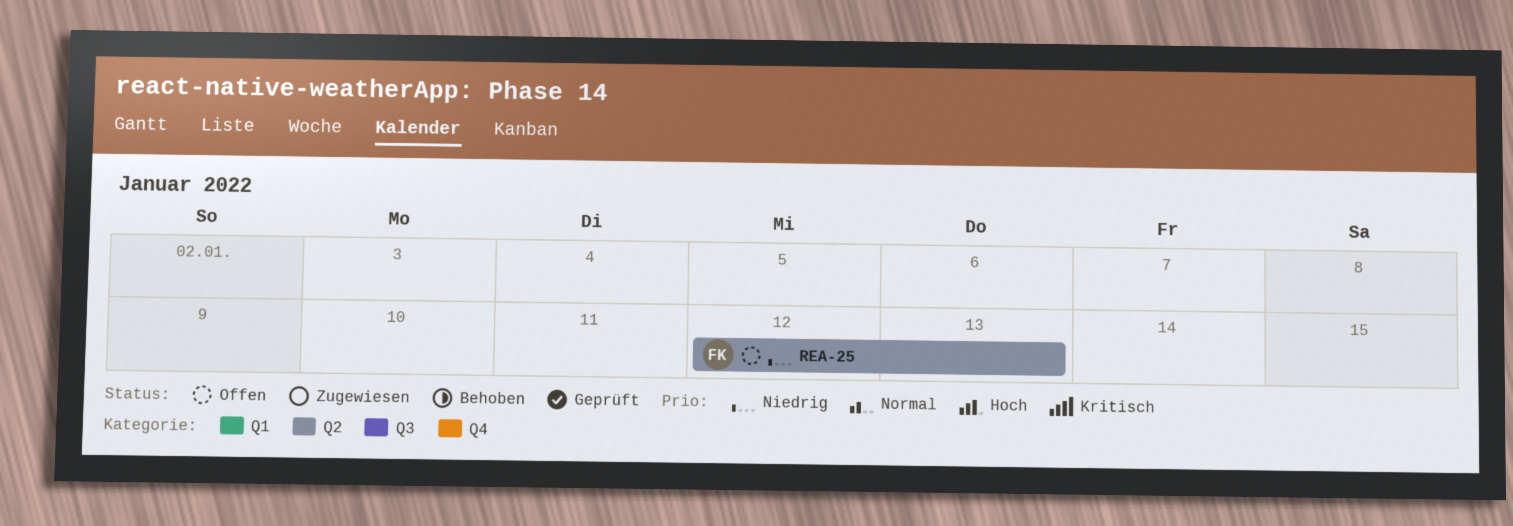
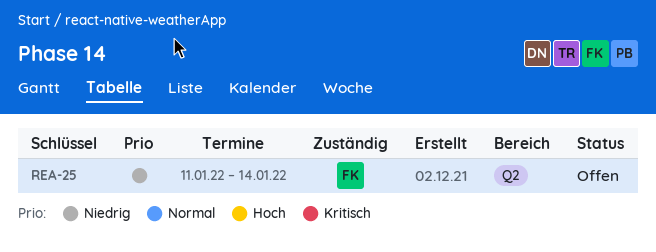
REA-25, start: Jan 12 -> Jan 11
REA-25, due: Jan 13 -> Jan 14

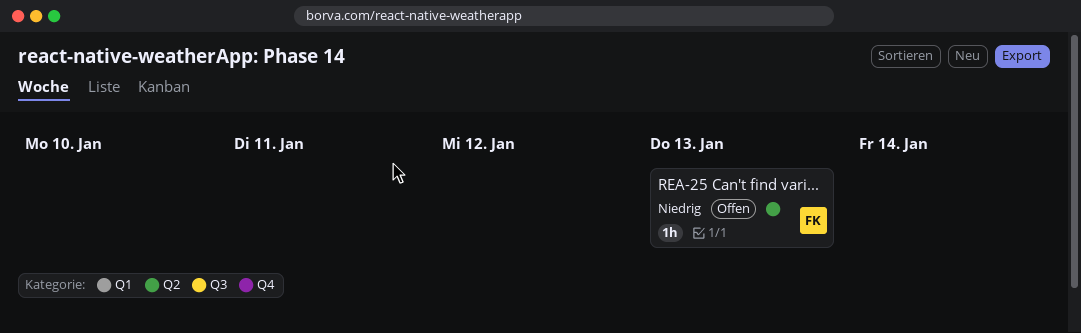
REA-25, due: Jan 14 -> Jan 13

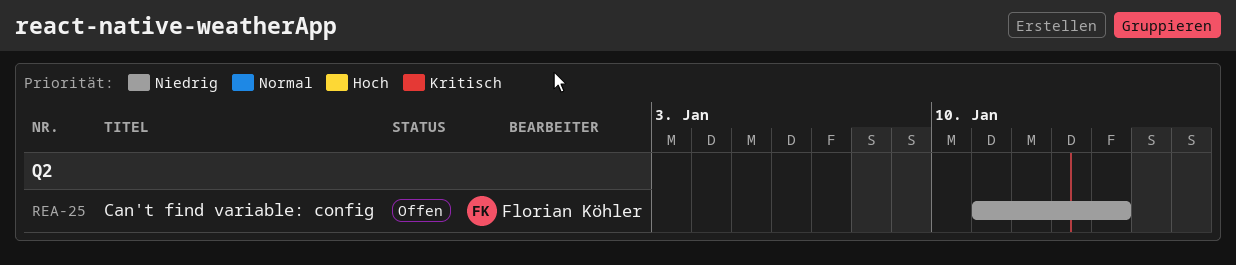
REA-25, due: Jan 13 -> Jan 14

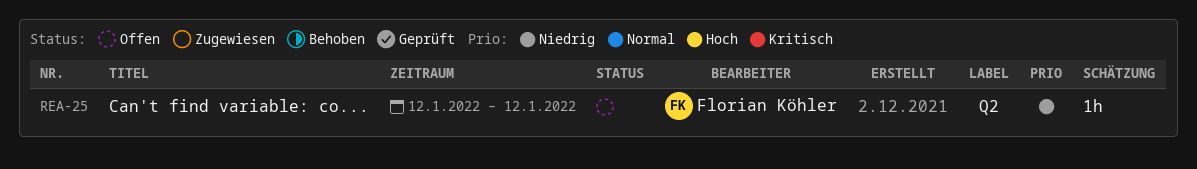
REA-25, start: Jan 11 -> Jan 12
REA-25, due: Jan 14 -> Jan 12

